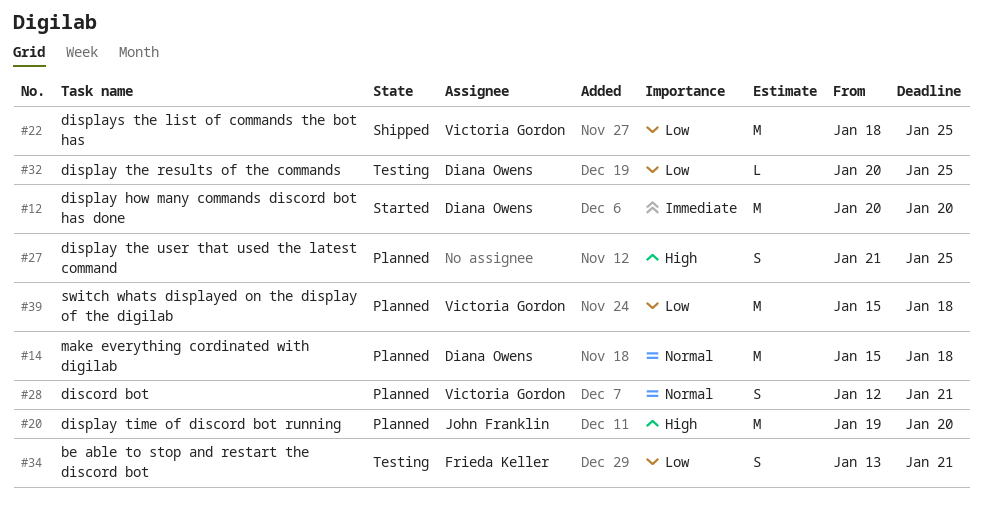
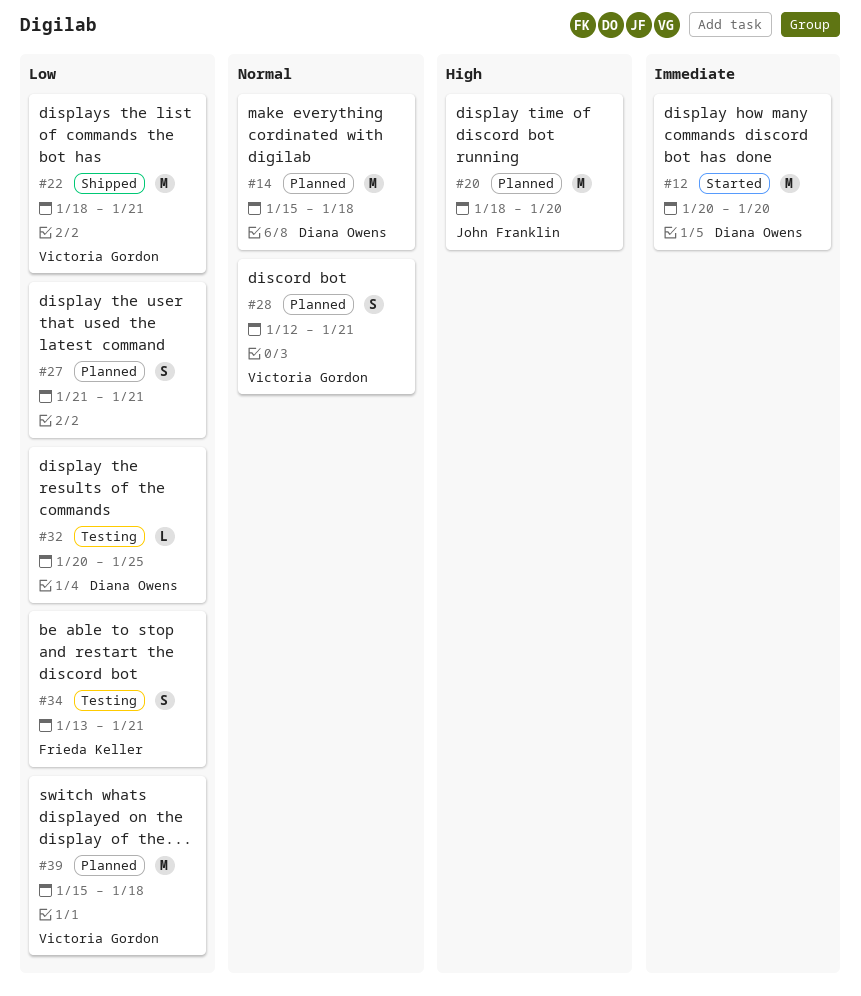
#20, start: Jan 19 -> Jan 18
#22, due: Jan 25 -> Jan 21
#27, priority: High -> Low
#27, due: Jan 25 -> Jan 21

